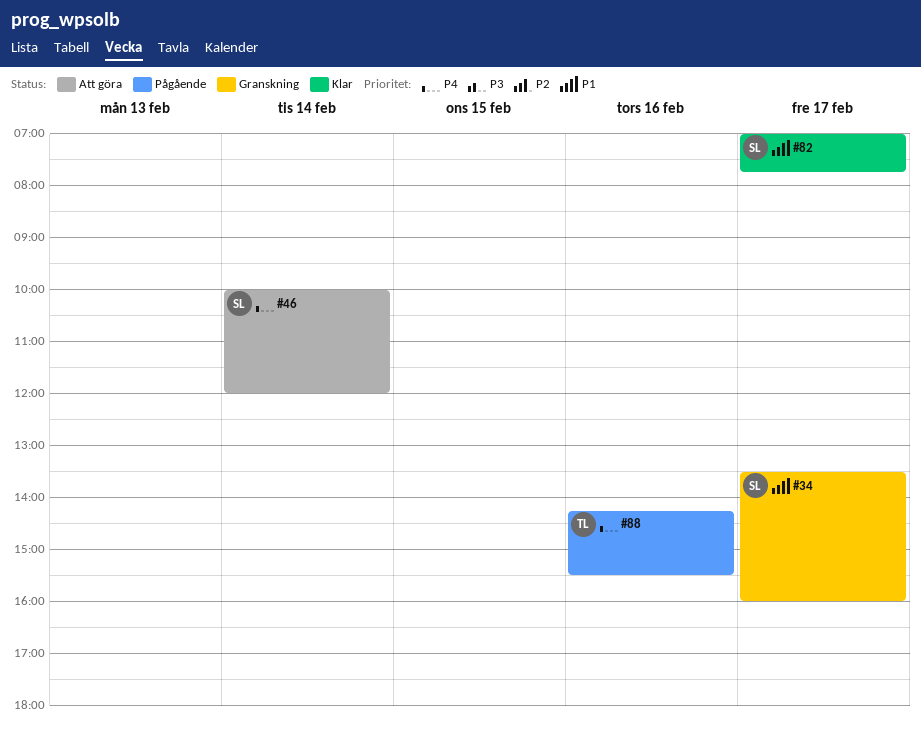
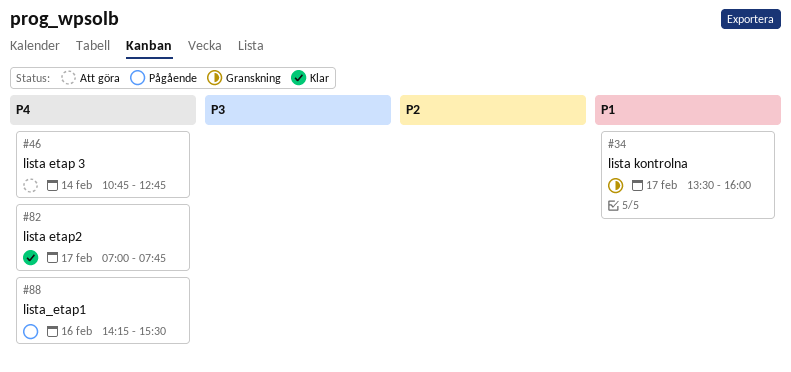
#46, begins: 10:00 -> 10:45
#46, ends: 12:00 -> 12:45
#82, priority: P1 -> P4

